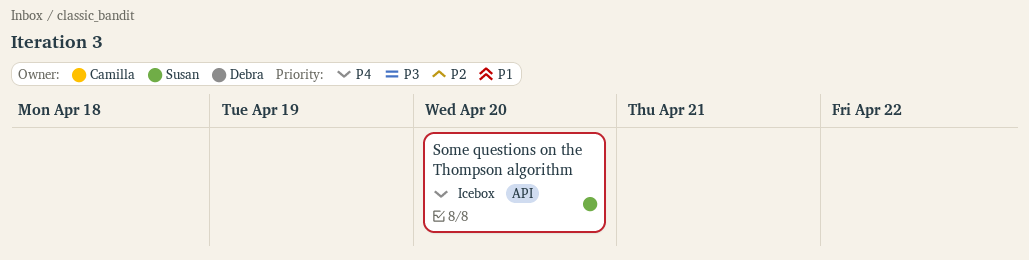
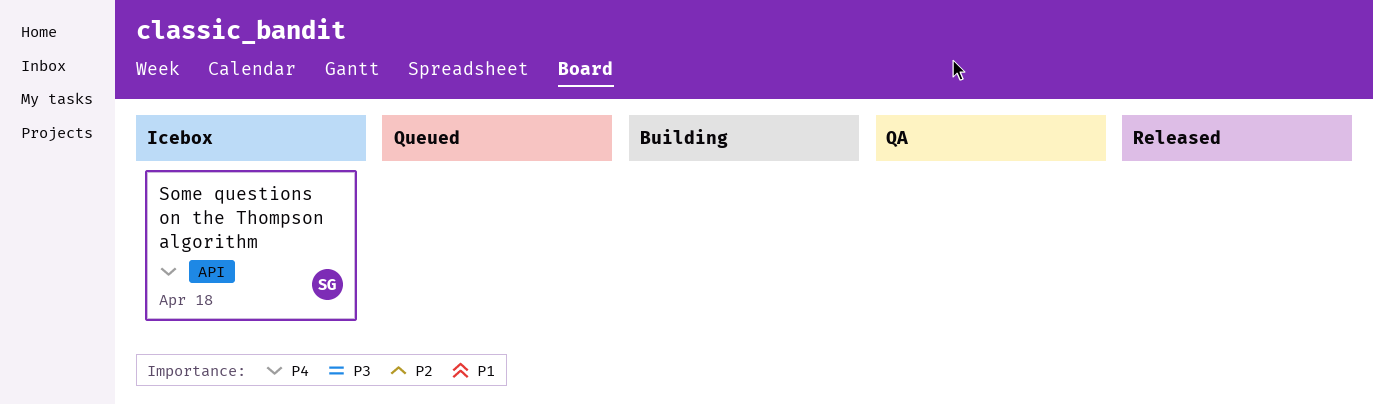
Some questions on the Thompson algorithm, due: Apr 20 -> Apr 18

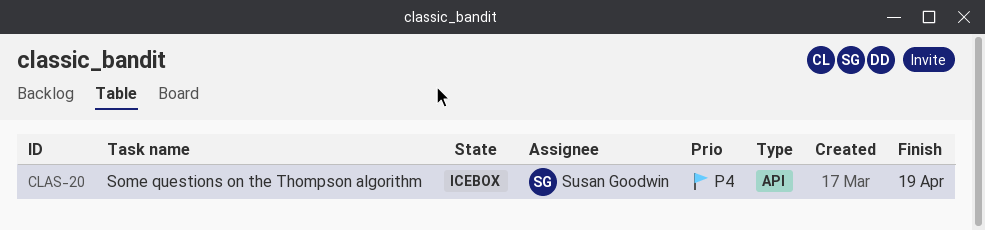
Some questions on the Thompson algorithm, due: Apr 18 -> Apr 19

